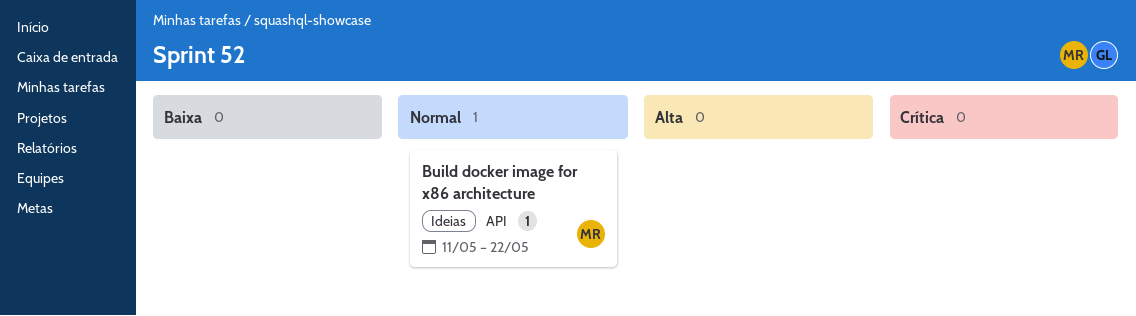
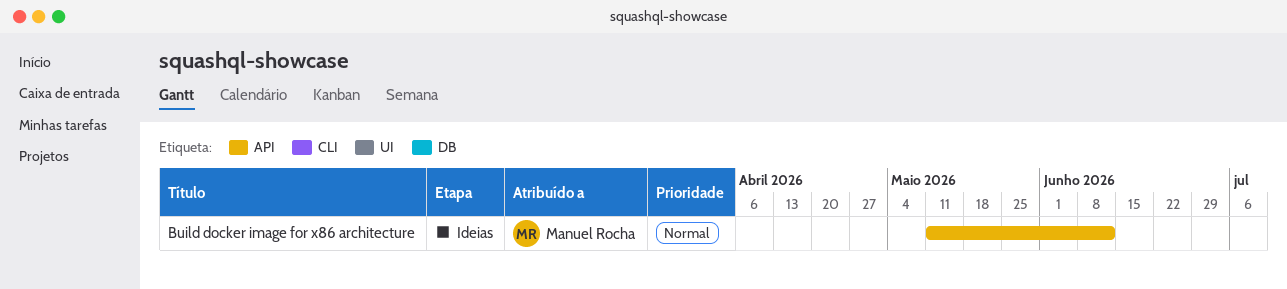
Build docker image for x86 architecture, due: May 22 -> Jun 12

